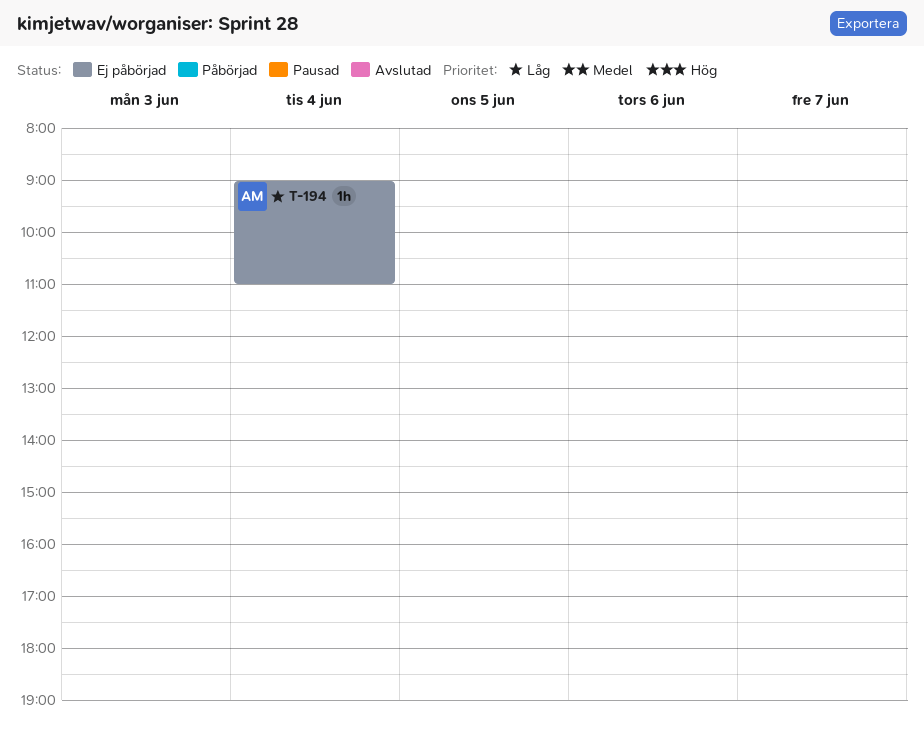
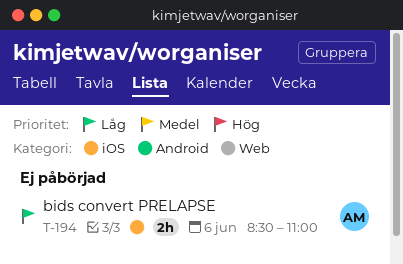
T-194, estimate: 1h -> 2h
T-194, day: Jun 4 -> Jun 6
T-194, begins: 09:00 -> 08:30

